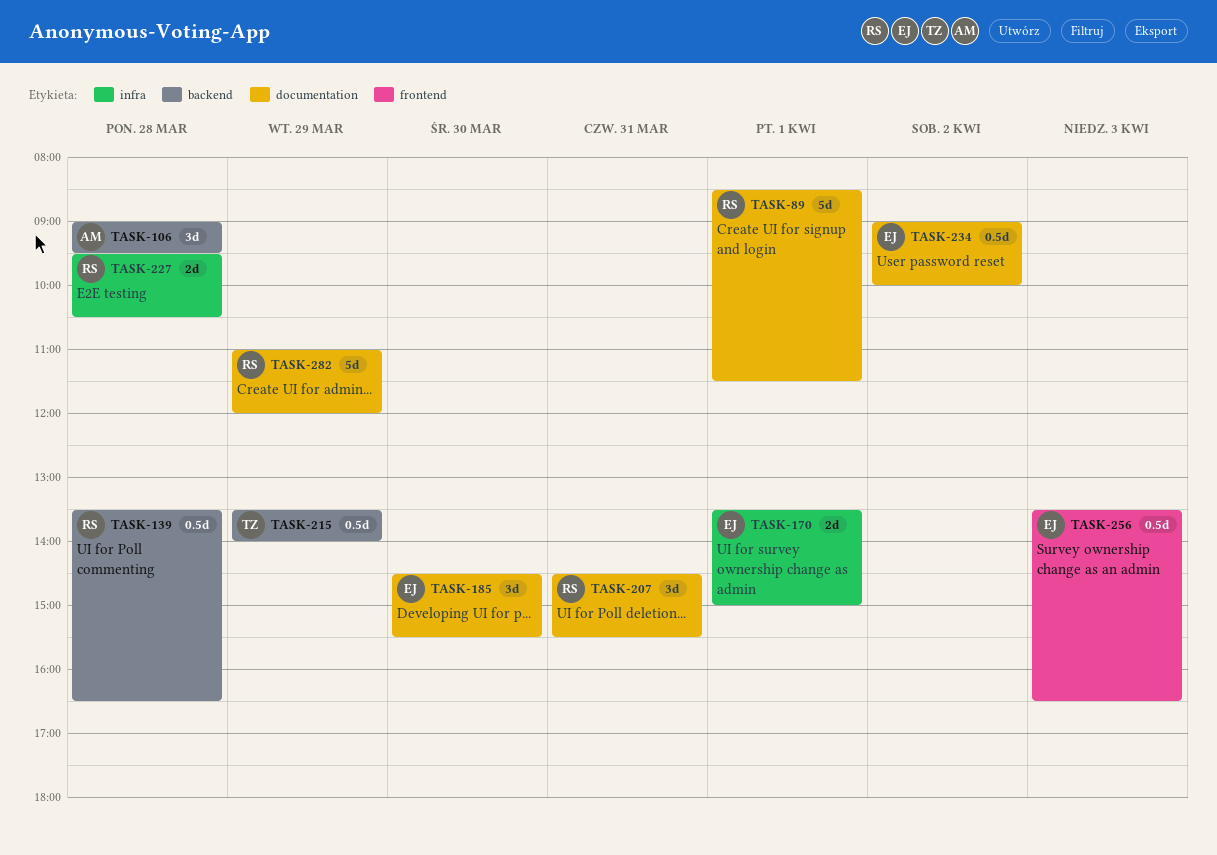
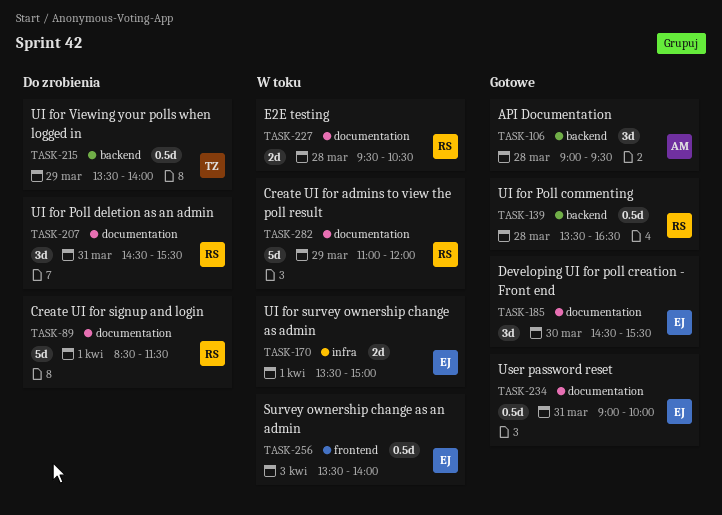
TASK-227, label: infra -> documentation
TASK-234, day: Apr 2 -> Mar 31
TASK-256, ends: 16:30 -> 14:00

